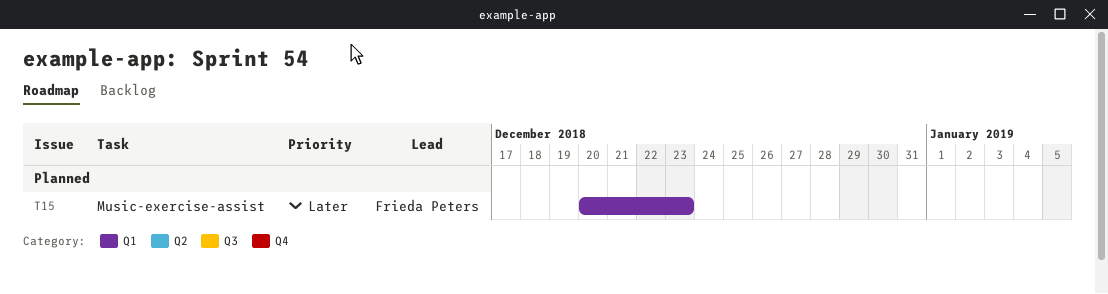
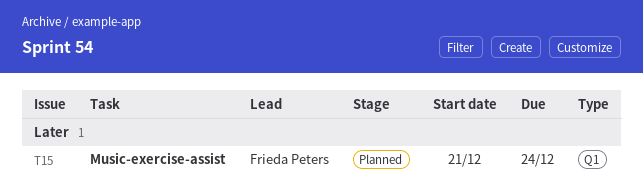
T15, start: Dec 20 -> Dec 21
T15, due: Dec 23 -> Dec 24

